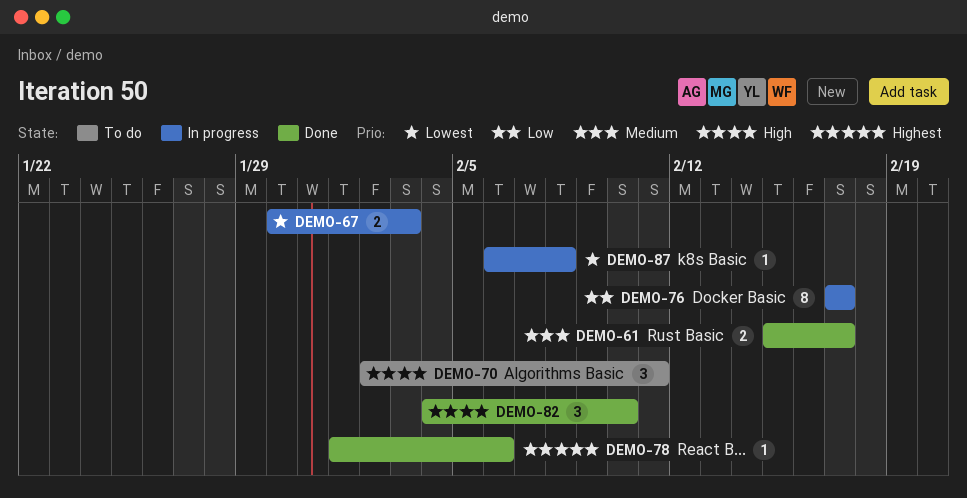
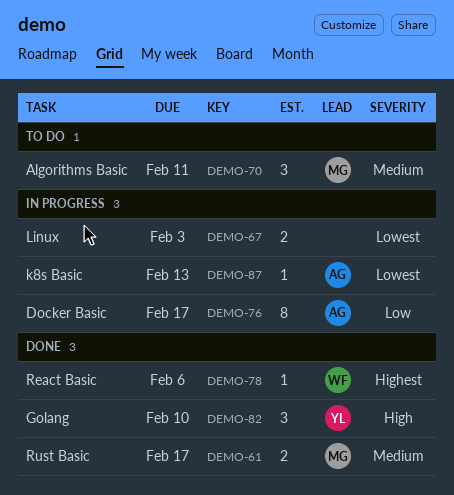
DEMO-70, priority: High -> Medium
DEMO-87, due: Feb 8 -> Feb 13

